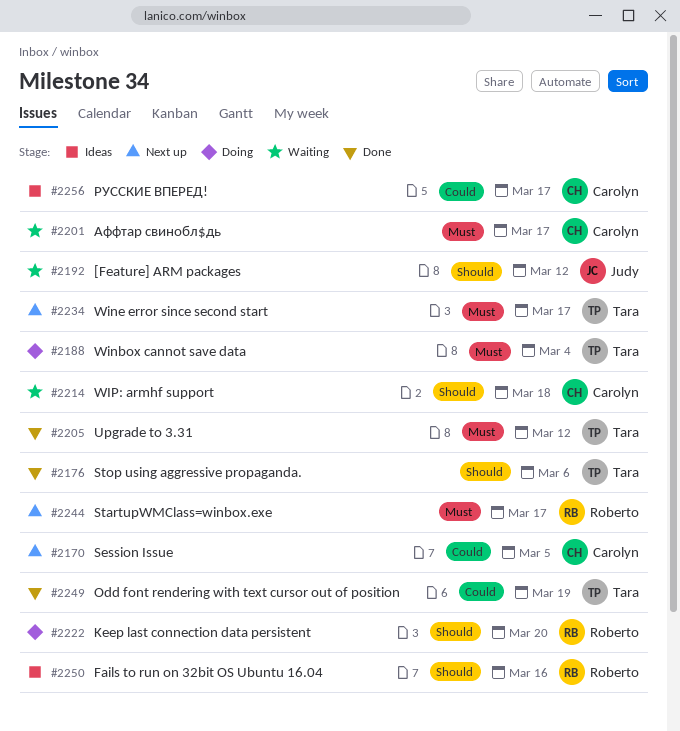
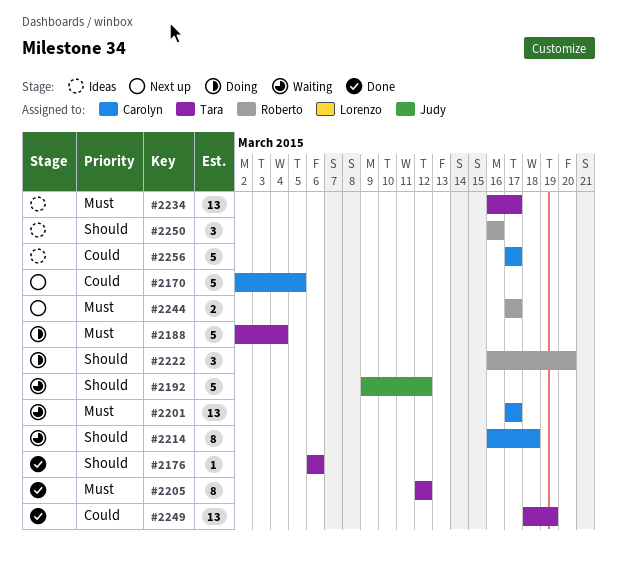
#2234, status: Next up -> Ideas

